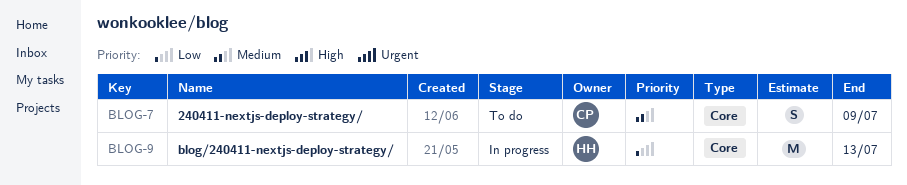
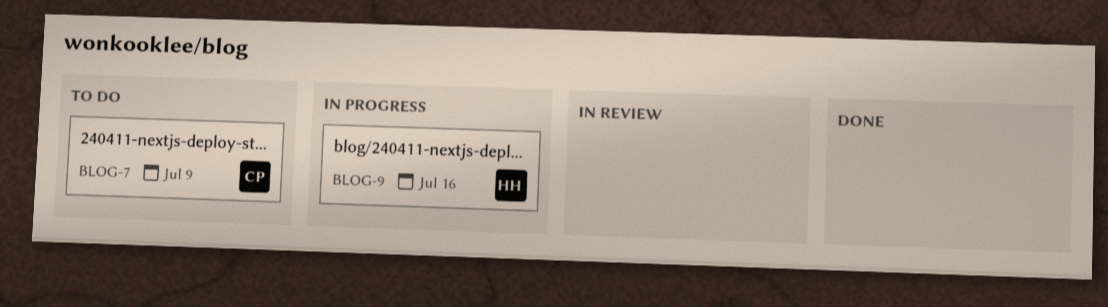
BLOG-9, due: Jul 13 -> Jul 16

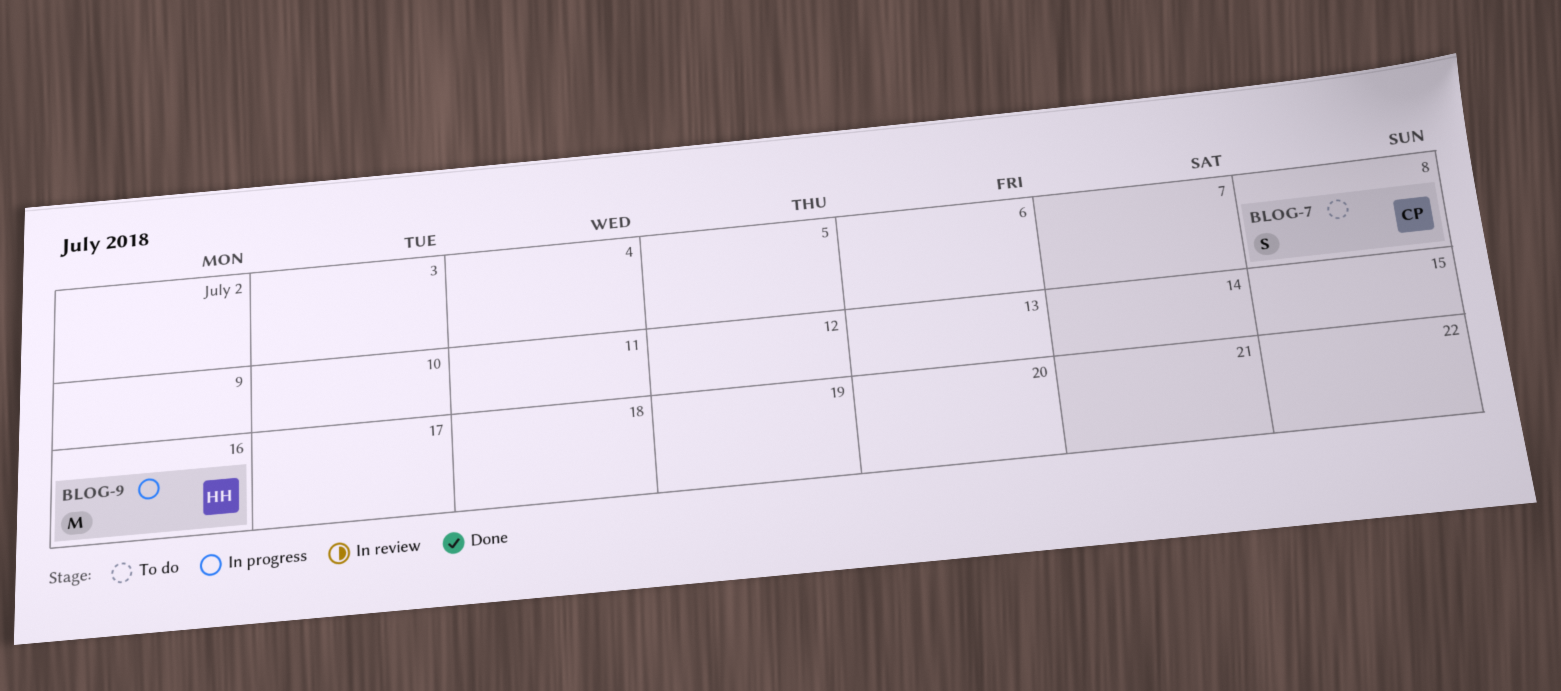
BLOG-7, due: Jul 9 -> Jul 8

